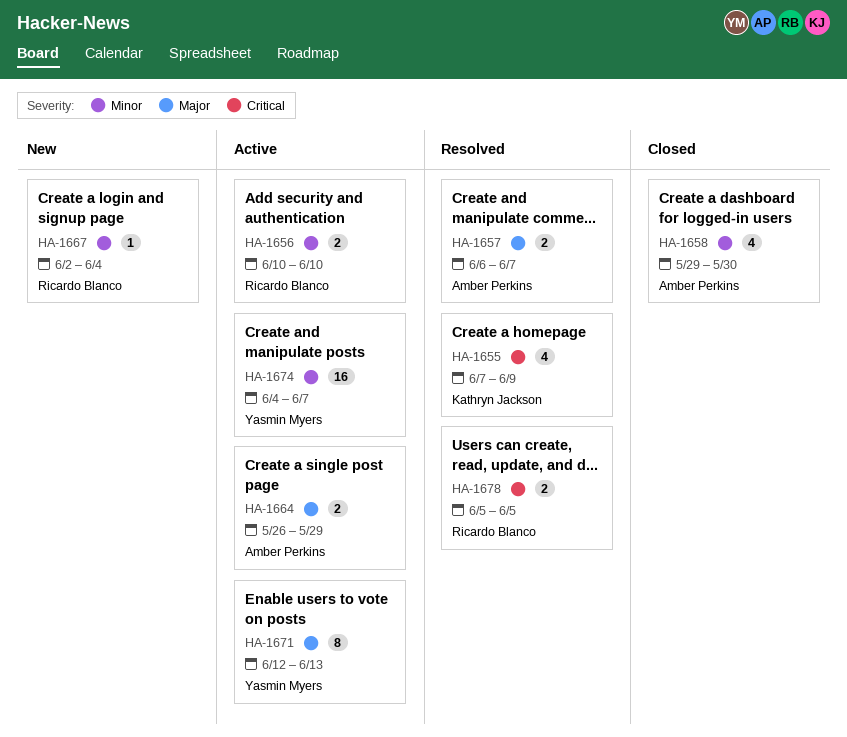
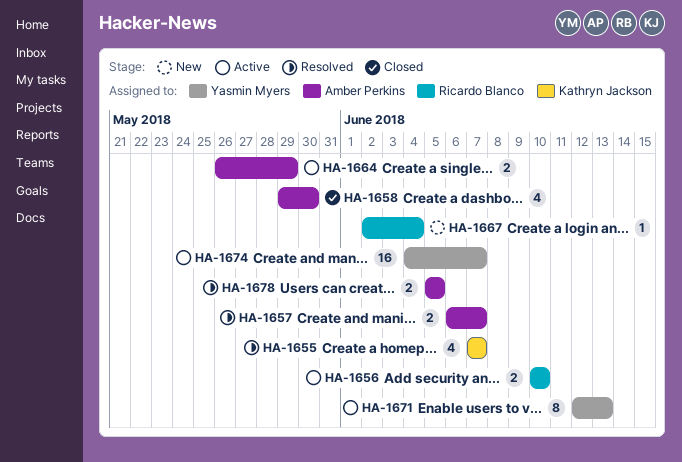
HA-1655, due: Jun 9 -> Jun 7
HA-1678, owner: Ricardo Blanco -> Amber Perkins

